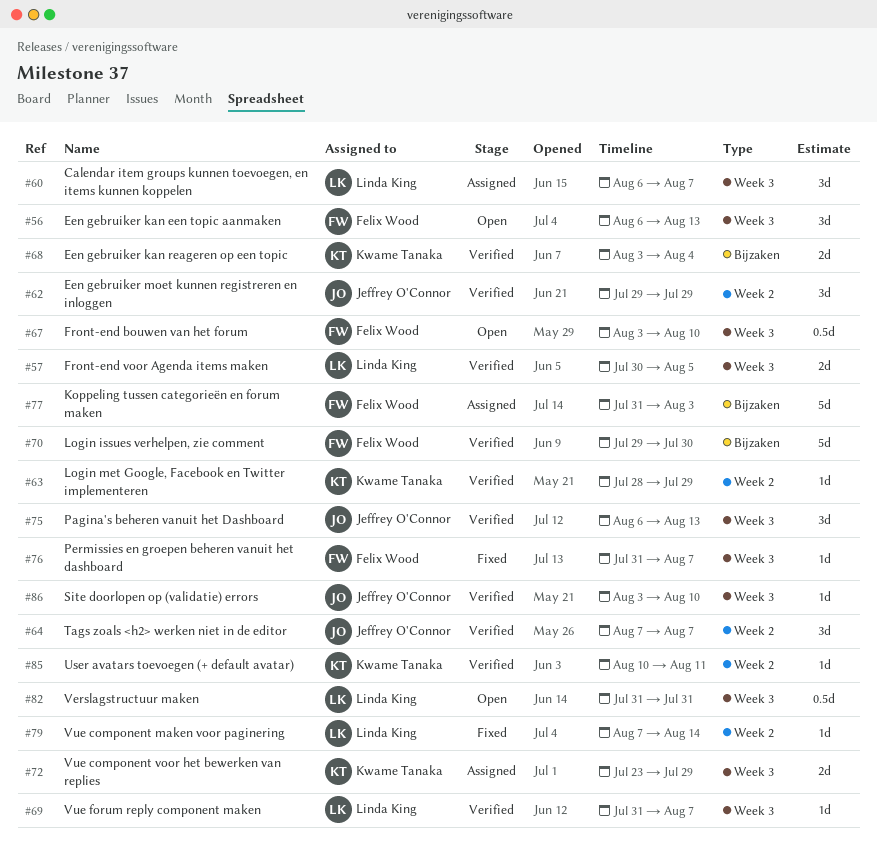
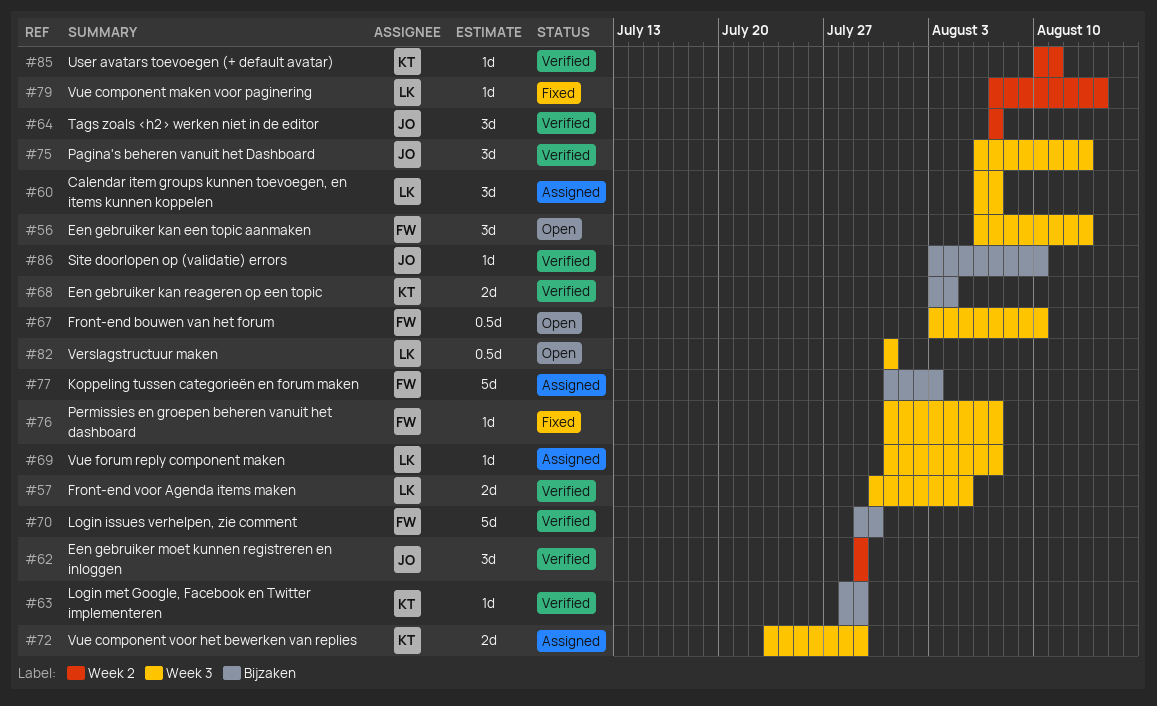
#63, label: Week 2 -> Bijzaken
#69, status: Verified -> Assigned
#86, label: Week 3 -> Bijzaken

